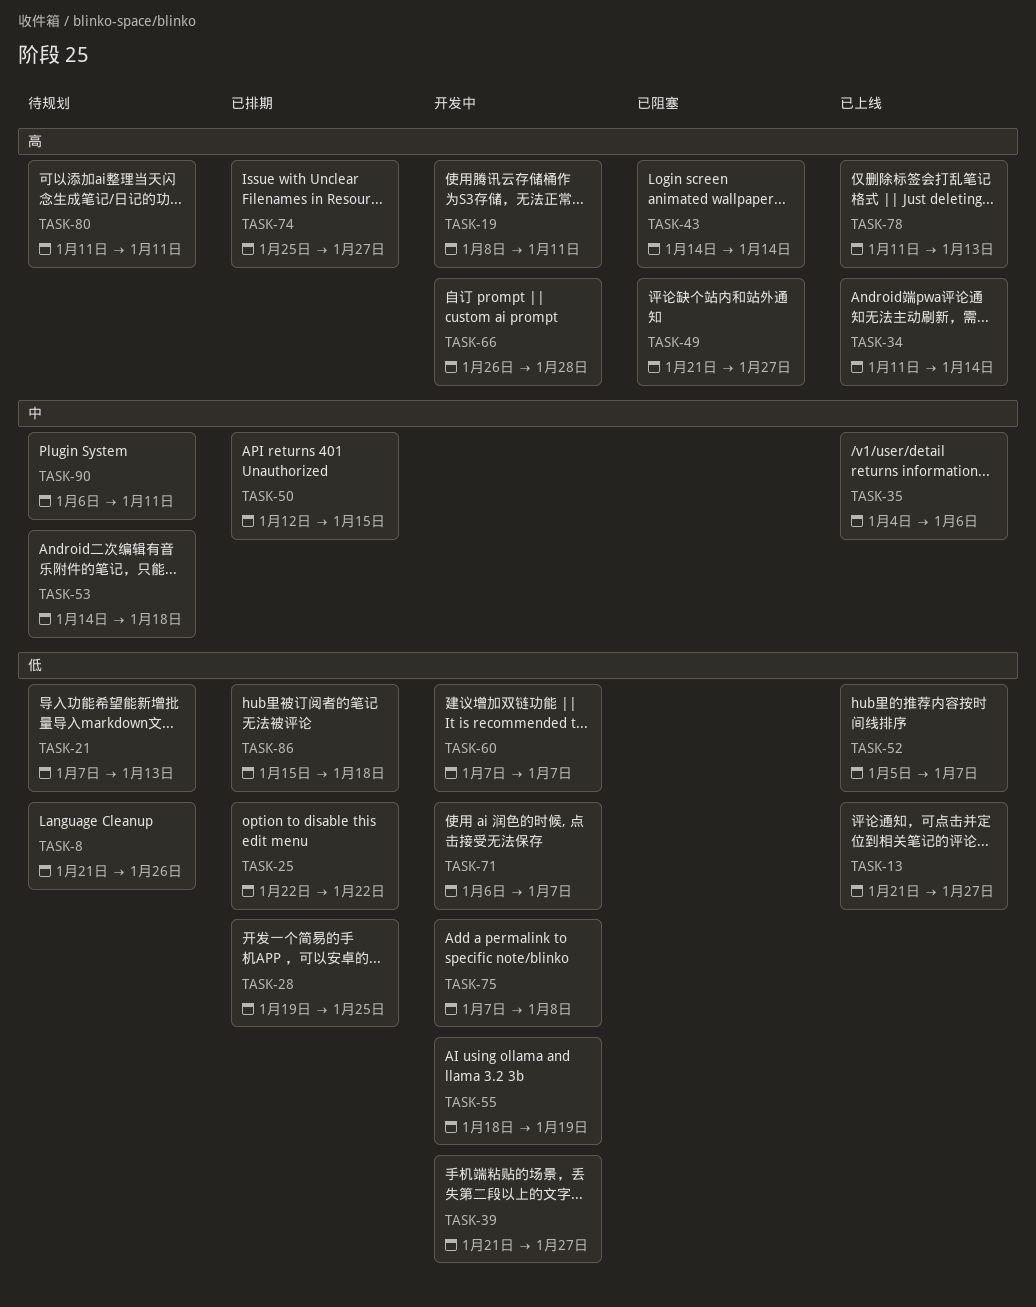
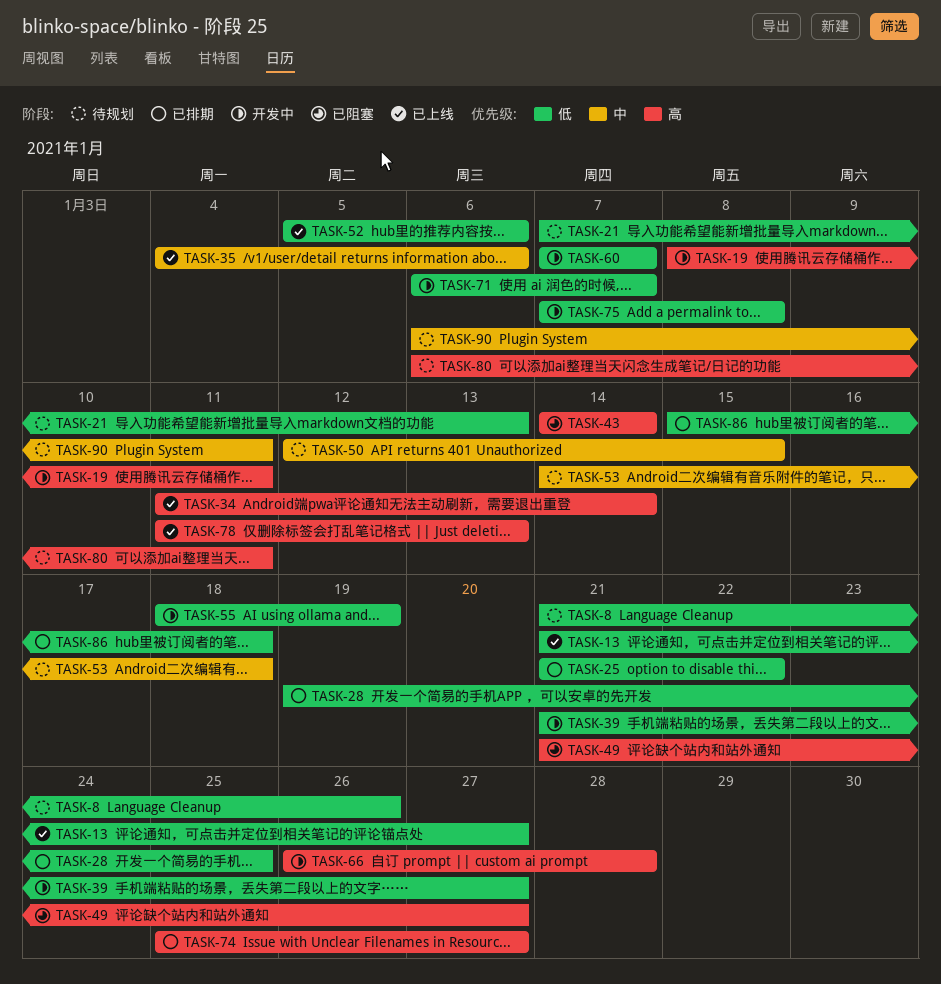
TASK-25, start: Jan 22 -> Jan 21
TASK-50, status: 已排期 -> 待规划
TASK-52, due: Jan 7 -> Jan 6
TASK-80, start: Jan 11 -> Jan 6

